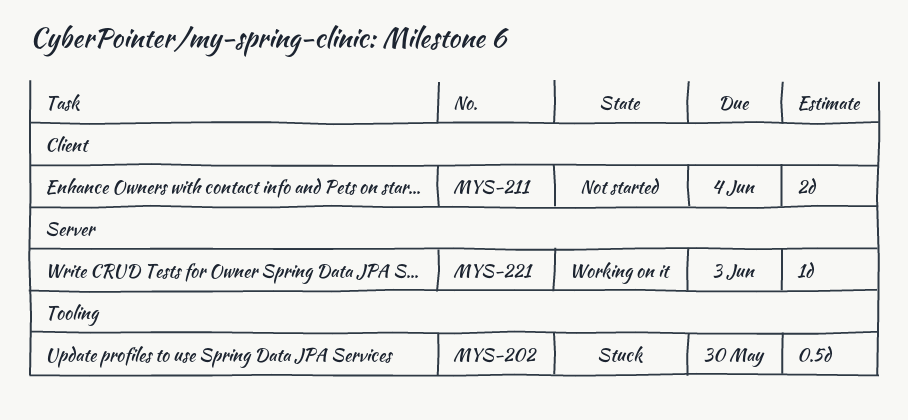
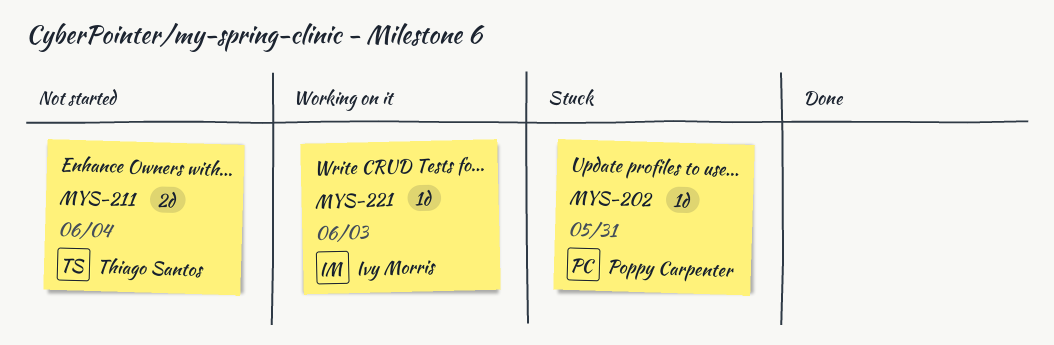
MYS-202, estimate: 0.5d -> 1d
MYS-202, due: May 30 -> May 31

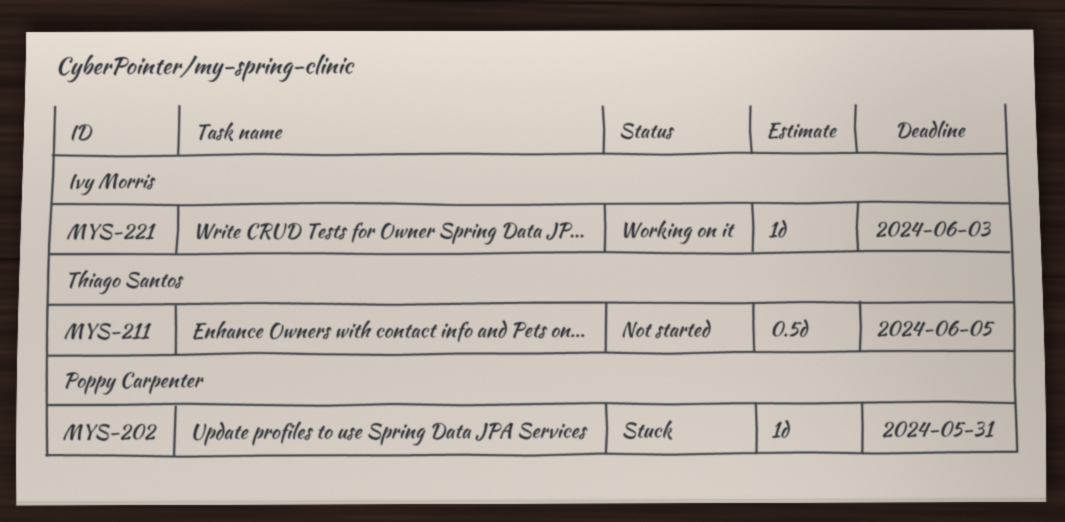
MYS-211, estimate: 2d -> 0.5d
MYS-211, due: Jun 4 -> Jun 5

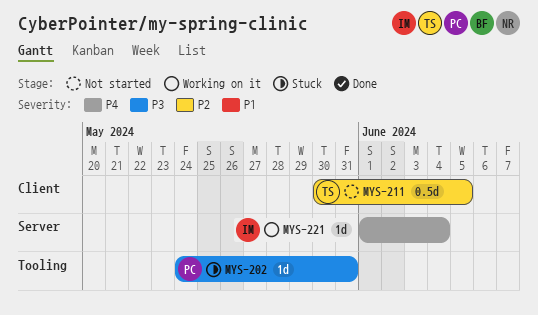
MYS-221, due: Jun 3 -> Jun 4

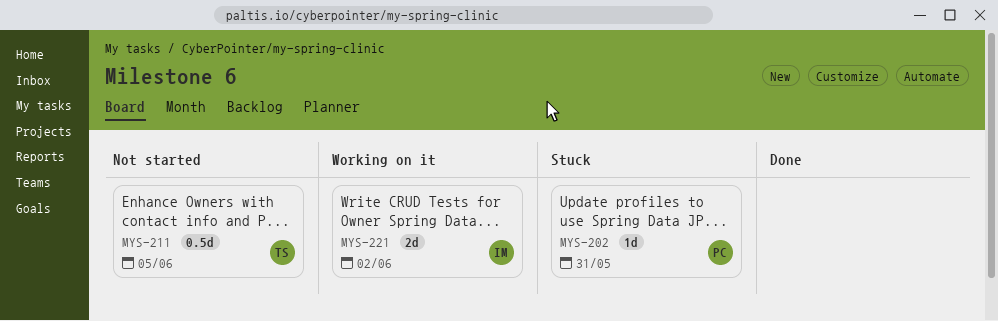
MYS-221, estimate: 1d -> 2d
MYS-221, due: Jun 4 -> Jun 2

